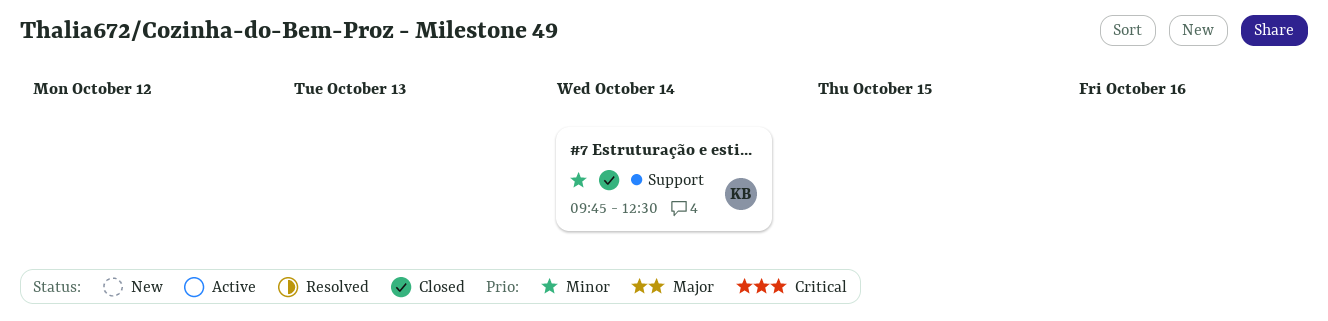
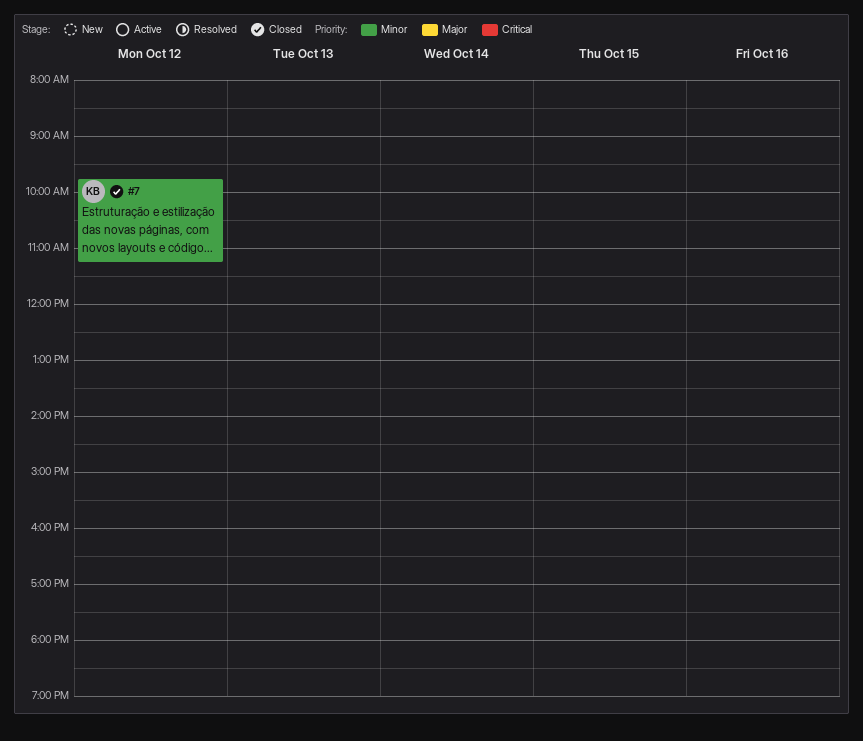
#7, day: Oct 14 -> Oct 12
#7, ends: 12:30 -> 11:15

